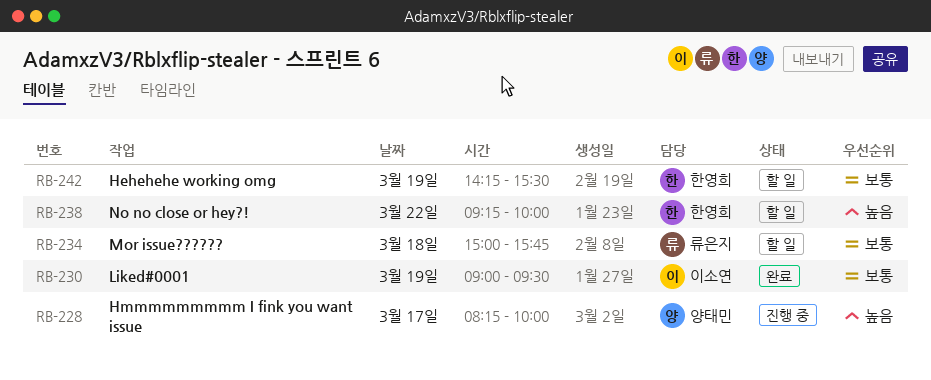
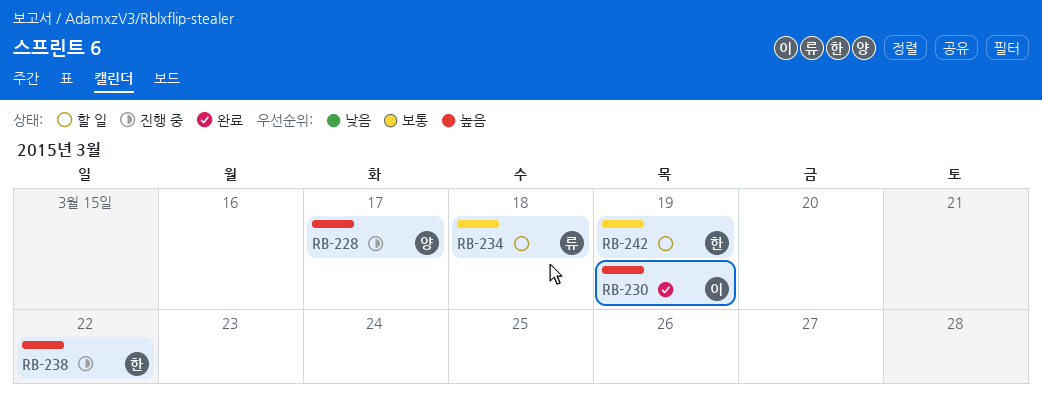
RB-230, priority: 보통 -> 높음
RB-238, status: 할 일 -> 진행 중

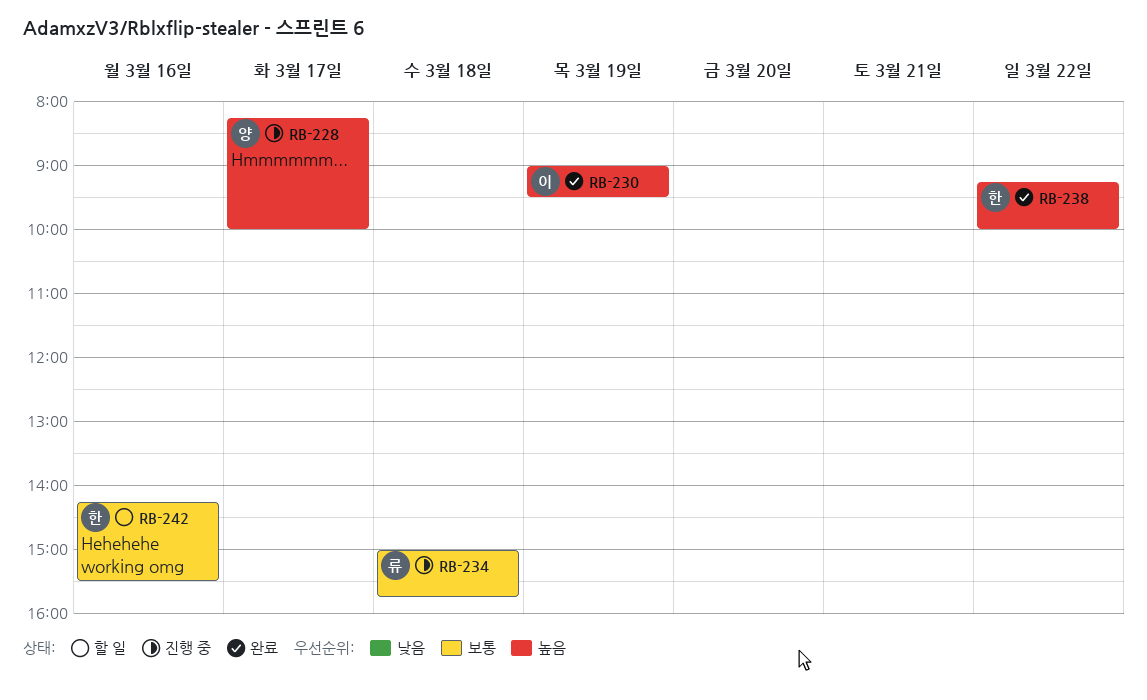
RB-234, status: 할 일 -> 진행 중
RB-238, status: 진행 중 -> 완료
RB-242, day: Mar 19 -> Mar 16

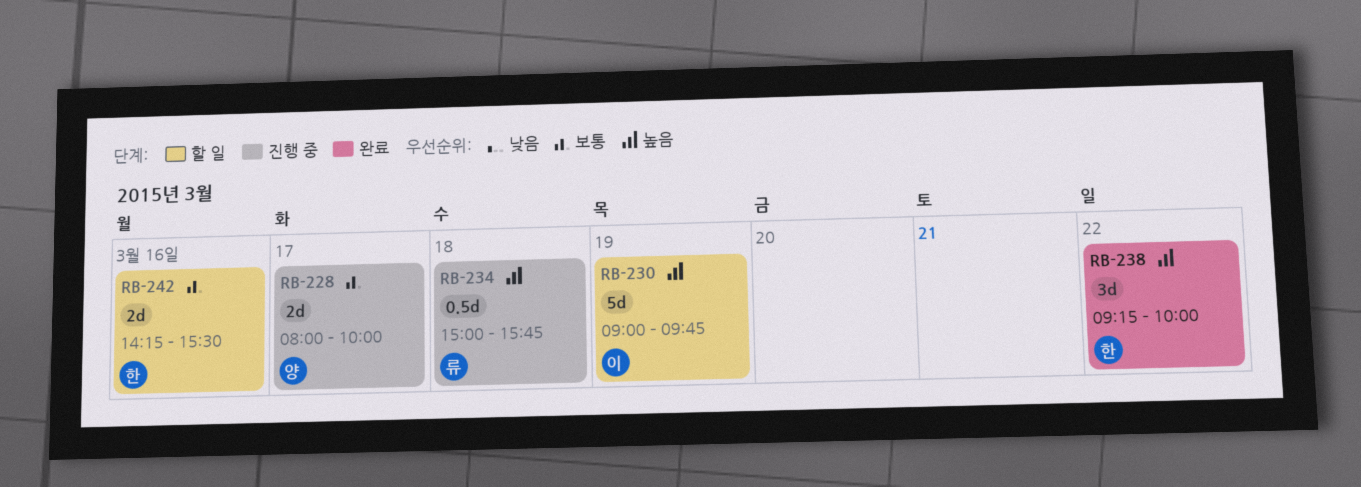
RB-228, priority: 높음 -> 보통
RB-228, begins: 08:15 -> 08:00
RB-230, status: 완료 -> 할 일
RB-230, ends: 09:30 -> 09:45
RB-234, priority: 보통 -> 높음

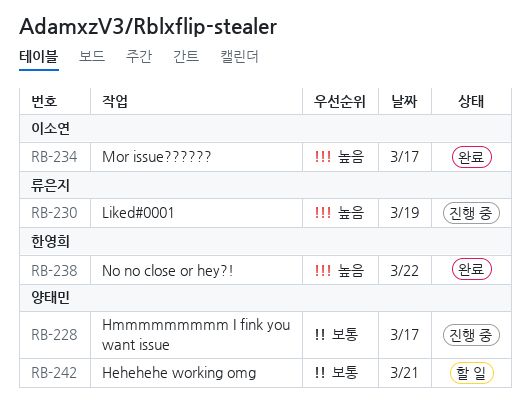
RB-230, status: 할 일 -> 진행 중
RB-230, owner: 이소연 -> 류은지
RB-234, status: 진행 중 -> 완료
RB-234, owner: 류은지 -> 이소연
RB-234, day: Mar 18 -> Mar 17
RB-242, owner: 한영희 -> 양태민
RB-242, day: Mar 16 -> Mar 21

